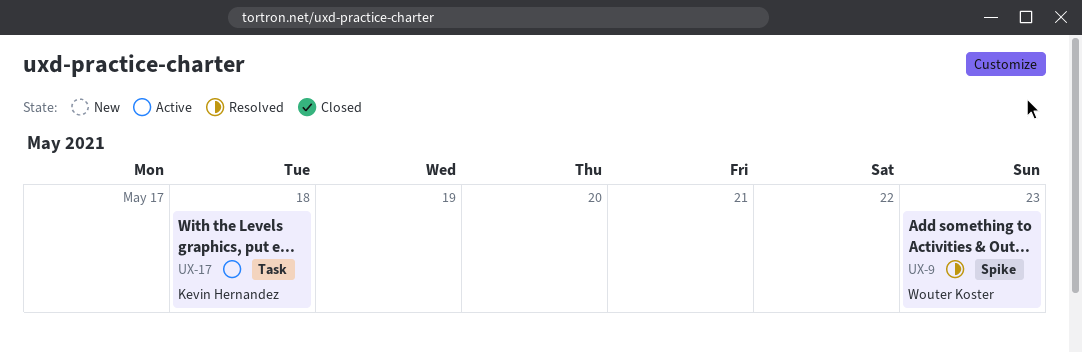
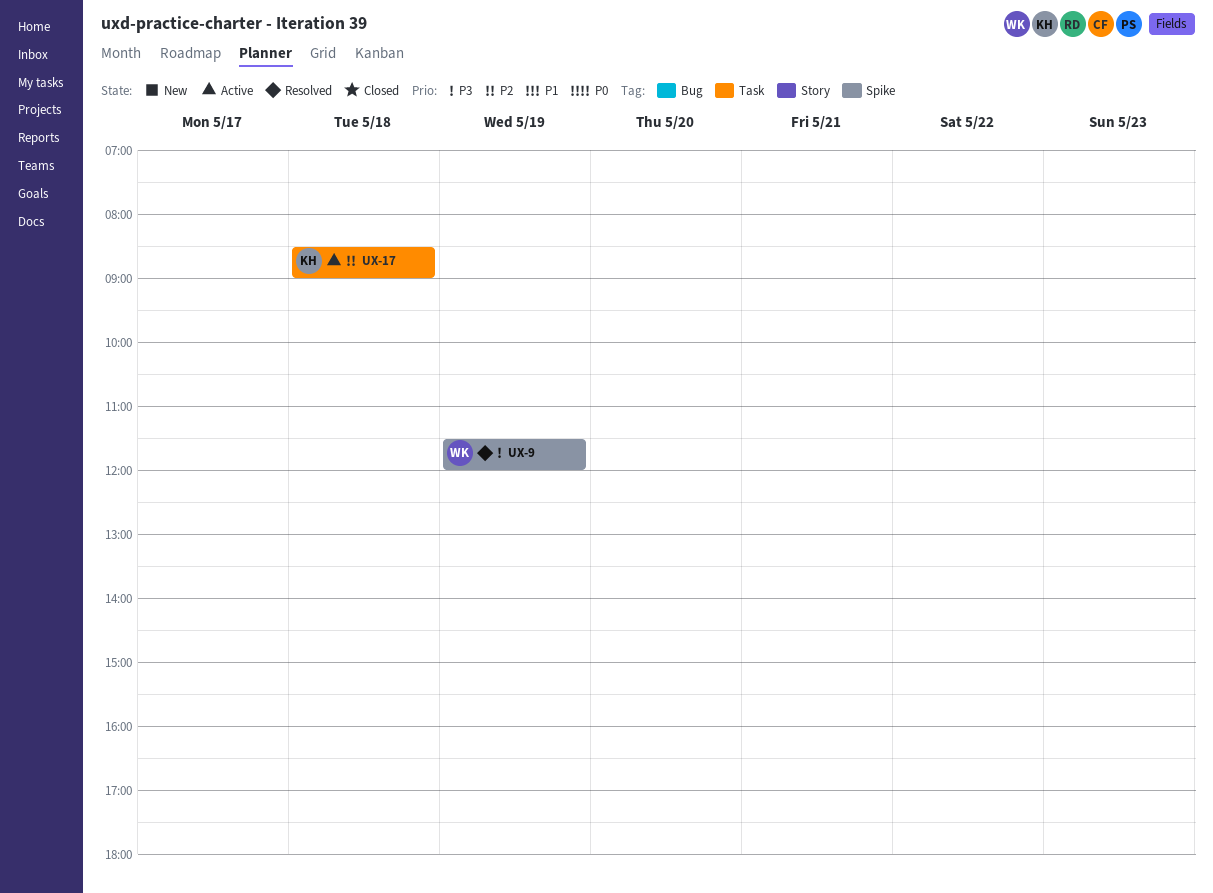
UX-9, day: May 23 -> May 19

